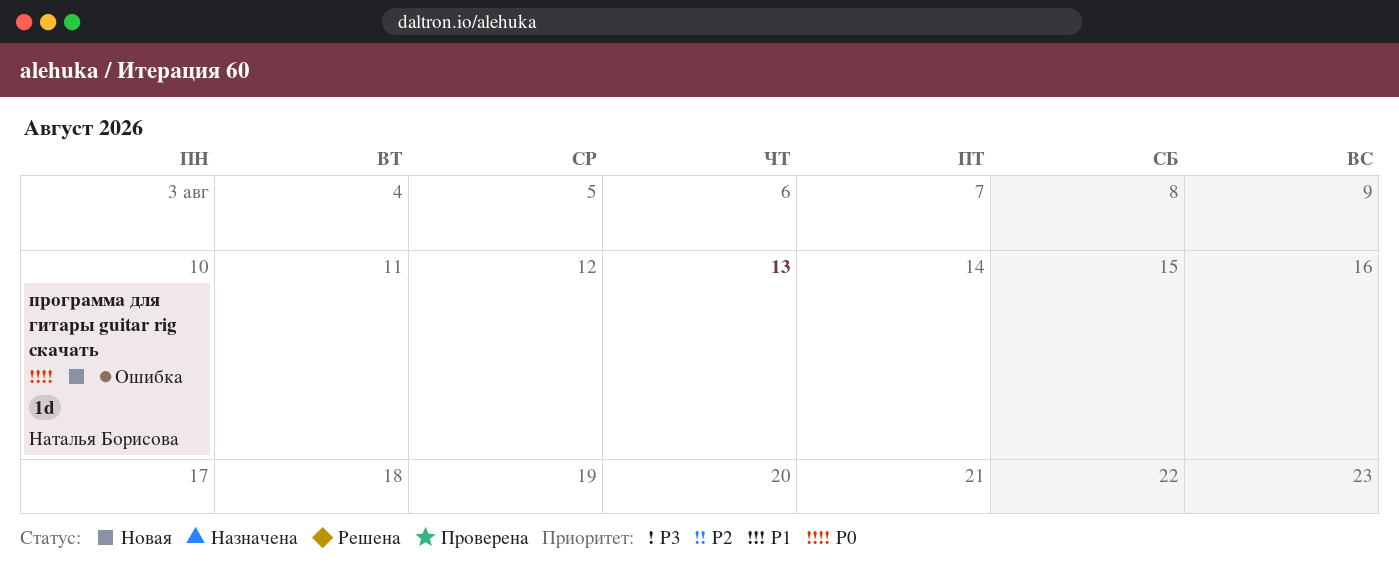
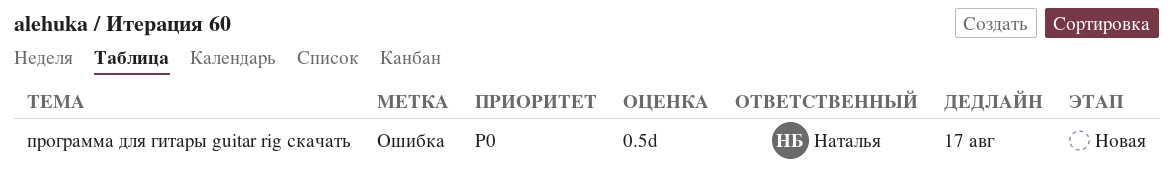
программа для гитары guitar rig скачать, estimate: 1d -> 0.5d
программа для гитары guitar rig скачать, due: Aug 10 -> Aug 17

